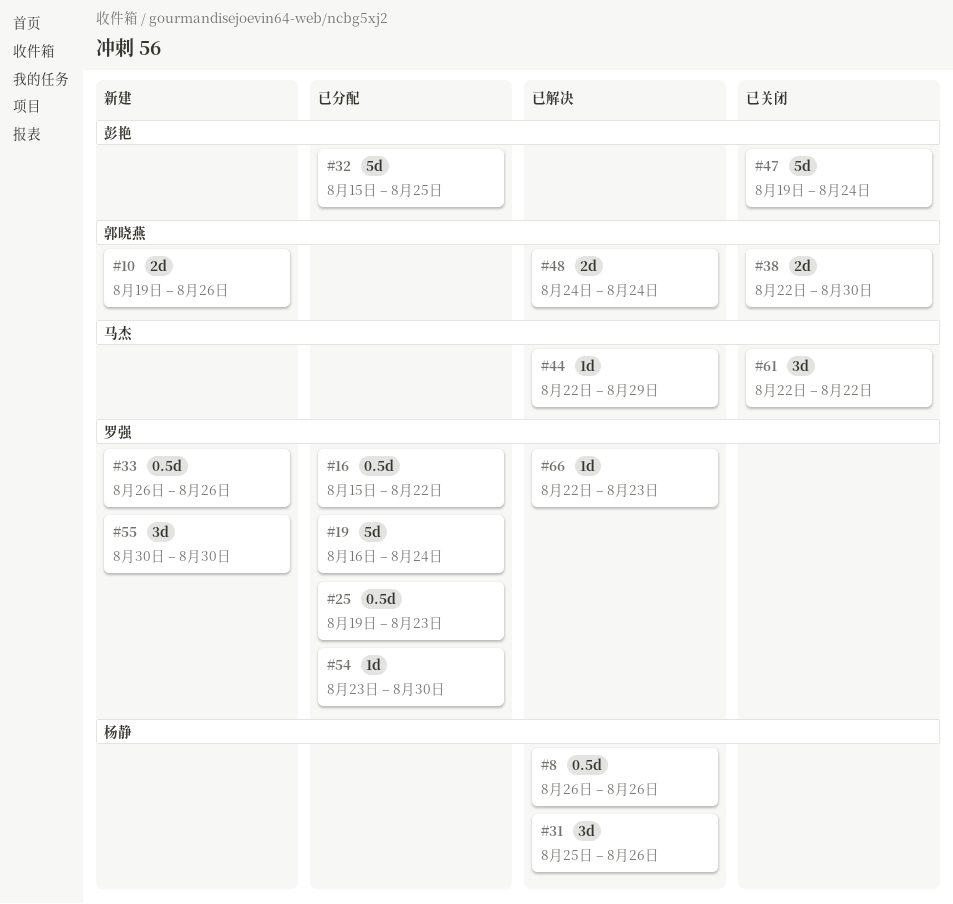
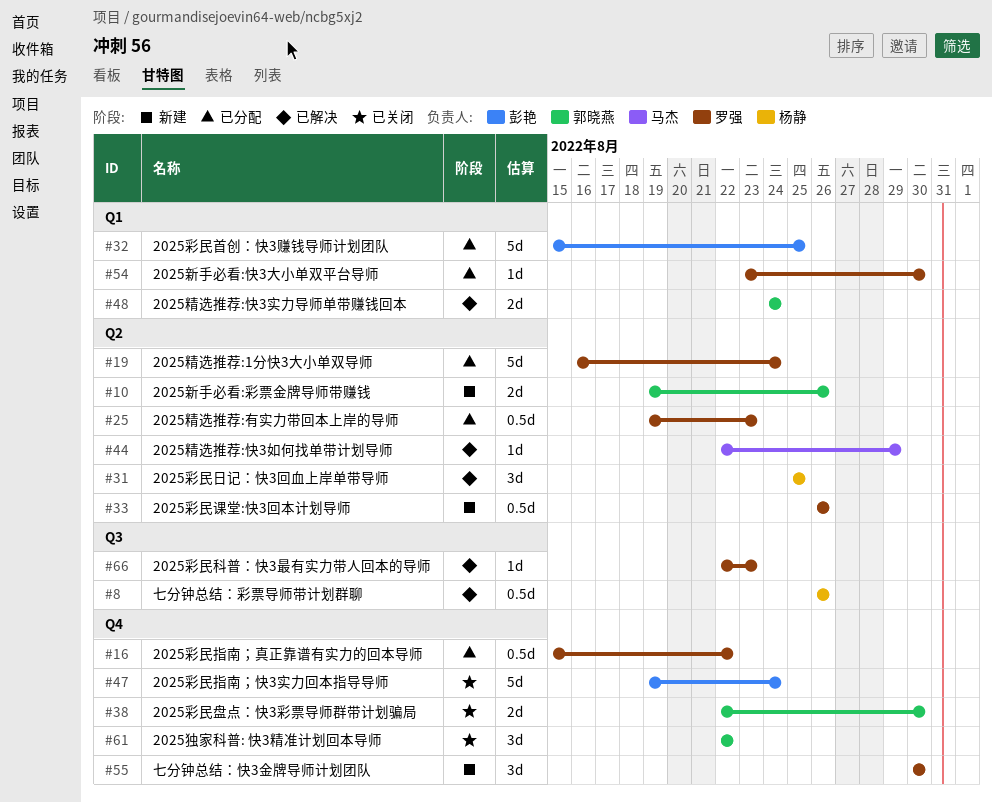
#31, due: Aug 26 -> Aug 25
#61, owner: 马杰 -> 郭晓燕

